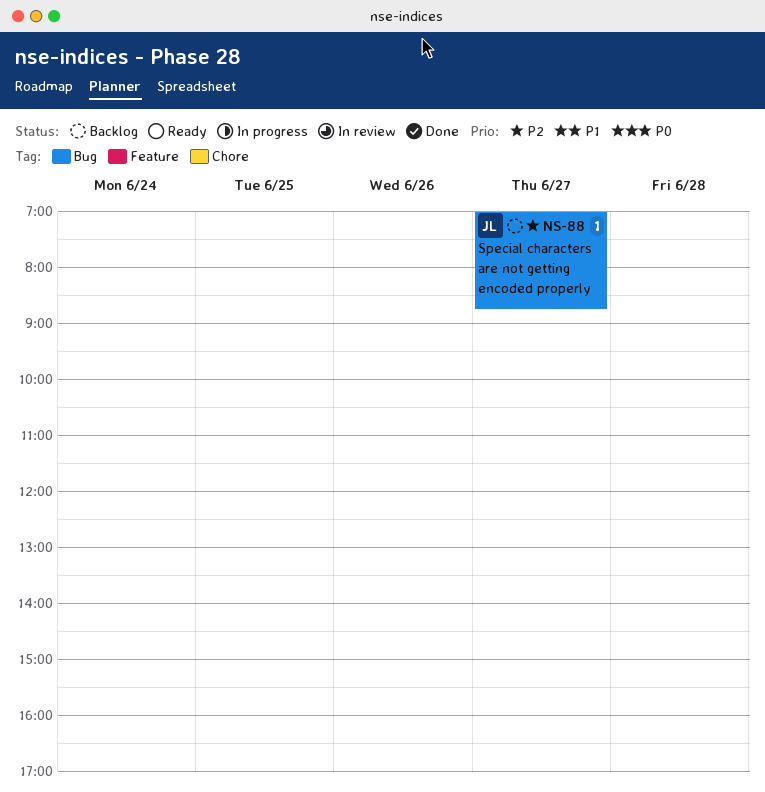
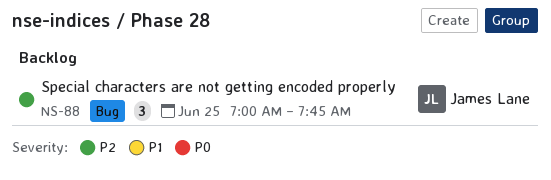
NS-88, estimate: 1 -> 3
NS-88, day: Jun 27 -> Jun 25
NS-88, ends: 08:45 -> 07:45

